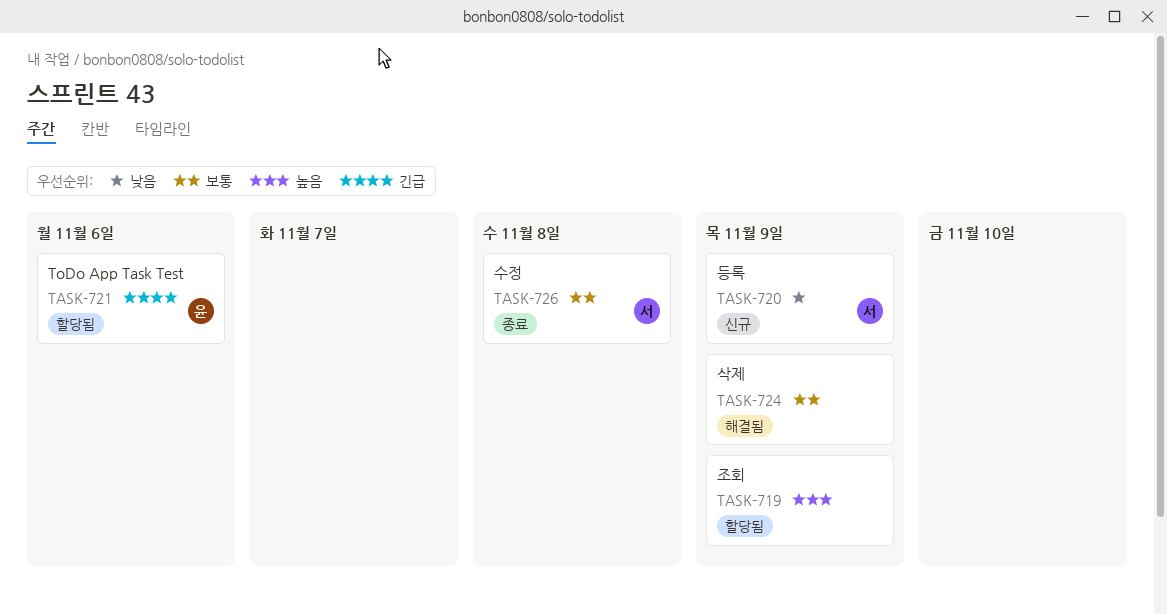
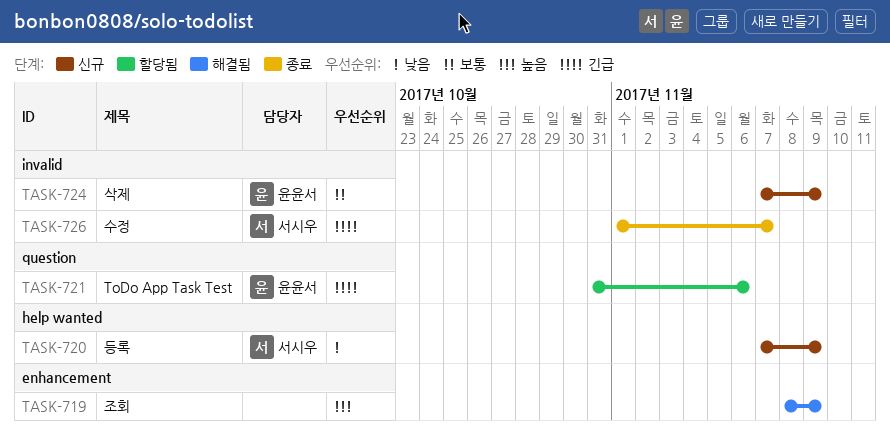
TASK-719, status: 할당됨 -> 해결됨
TASK-724, status: 해결됨 -> 신규
TASK-724, owner: none -> 윤윤서
TASK-726, priority: 보통 -> 긴급
TASK-726, due: Nov 8 -> Nov 7

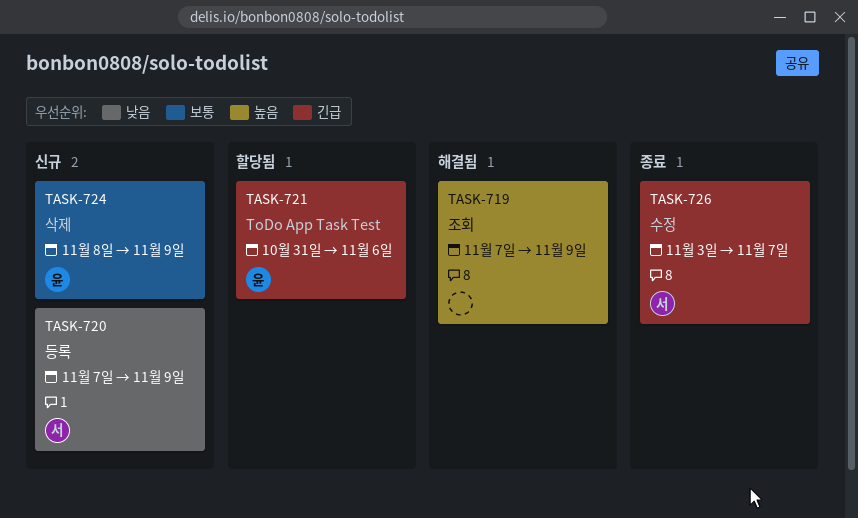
TASK-719, start: Nov 8 -> Nov 7
TASK-724, start: Nov 7 -> Nov 8
TASK-726, start: Nov 1 -> Nov 3

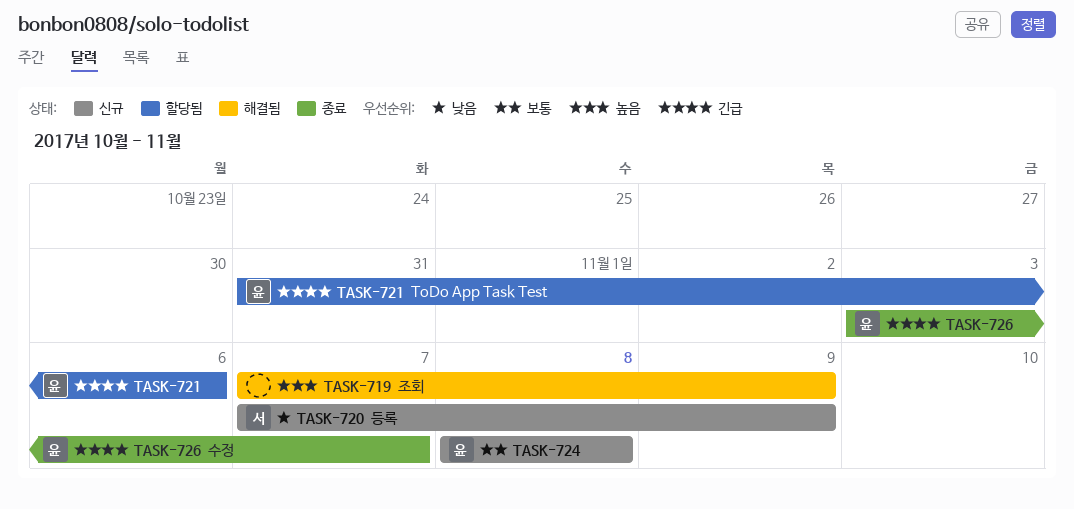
TASK-724, due: Nov 9 -> Nov 8
TASK-726, owner: 서 -> 윤

